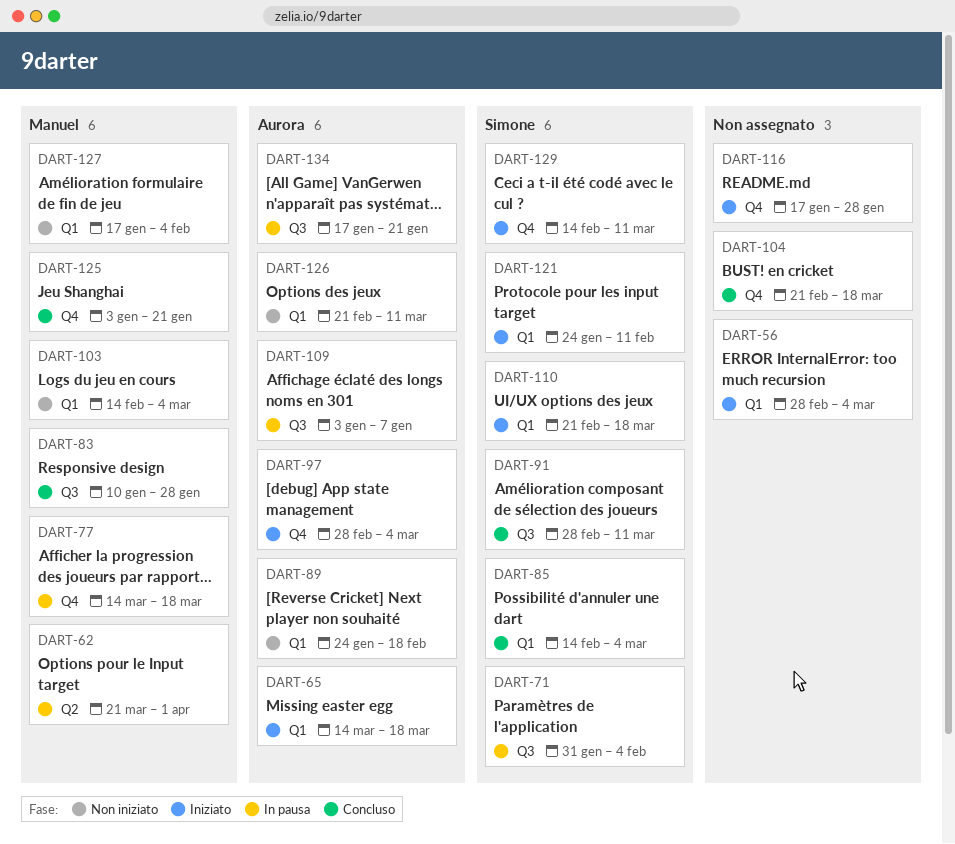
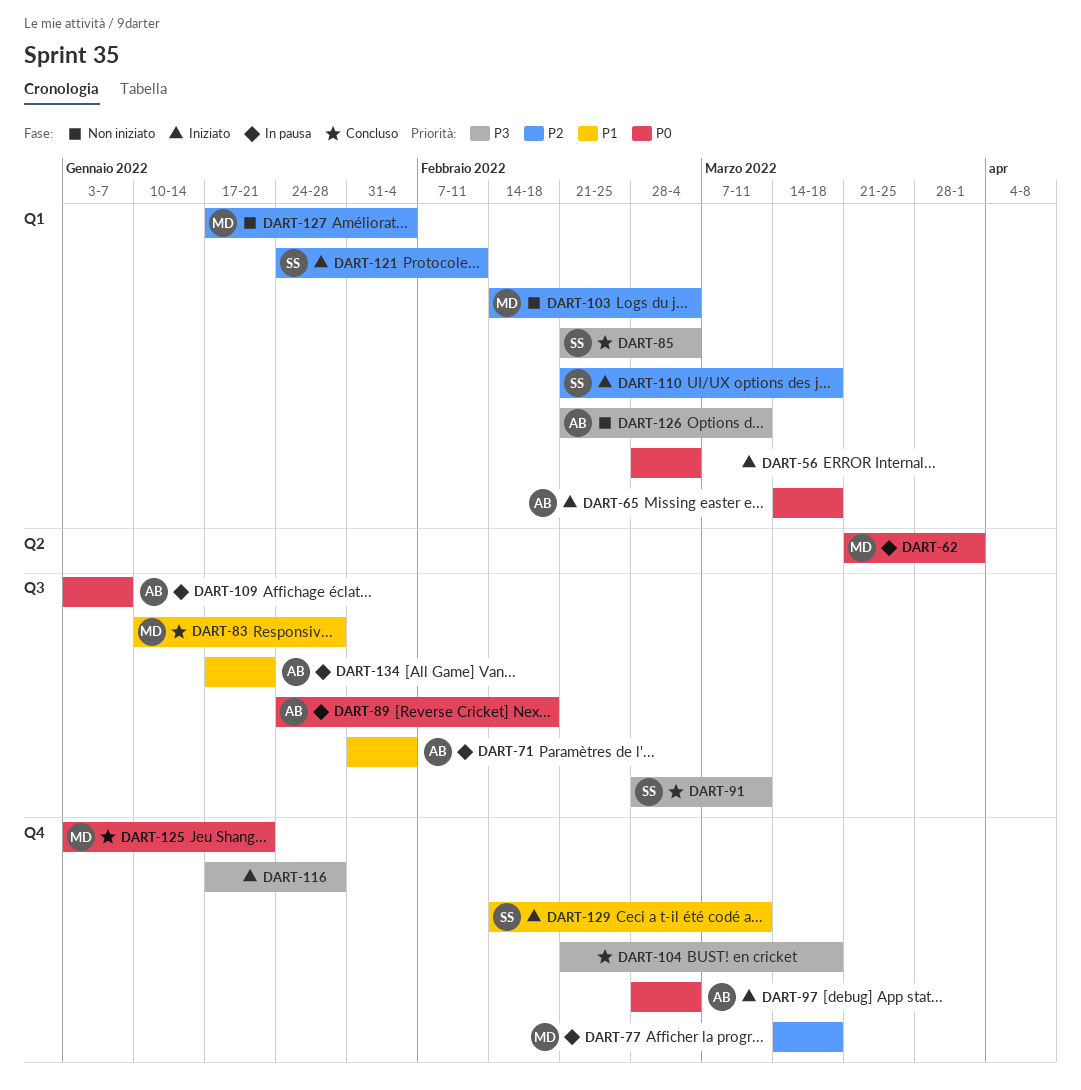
DART-71, owner: Simone -> Aurora
DART-85, start: Feb 14 -> Feb 21
DART-89, status: Non iniziato -> In pausa
DART-89, label: Q1 -> Q3

